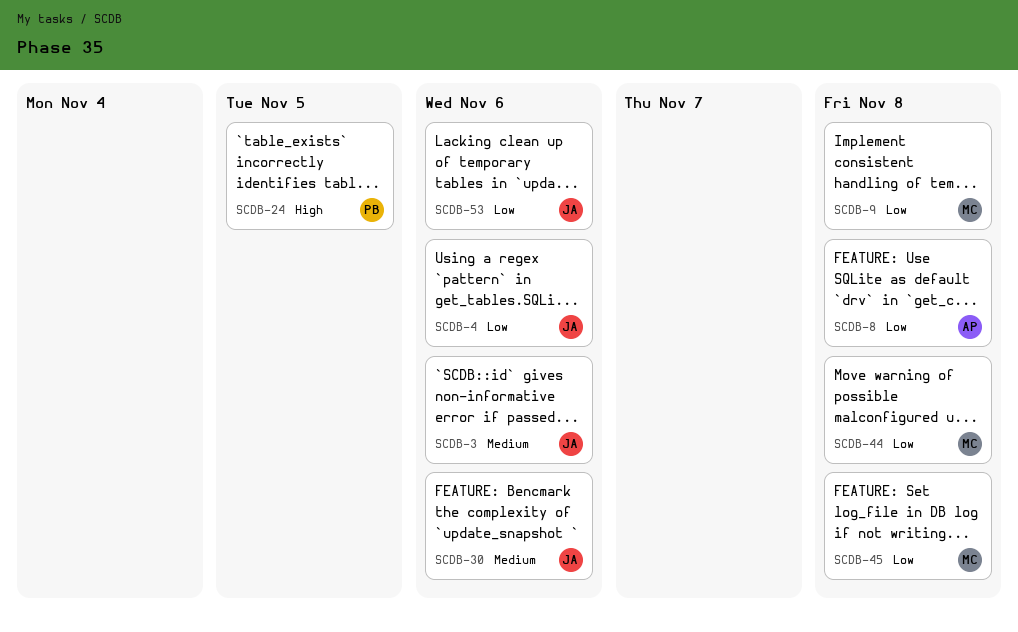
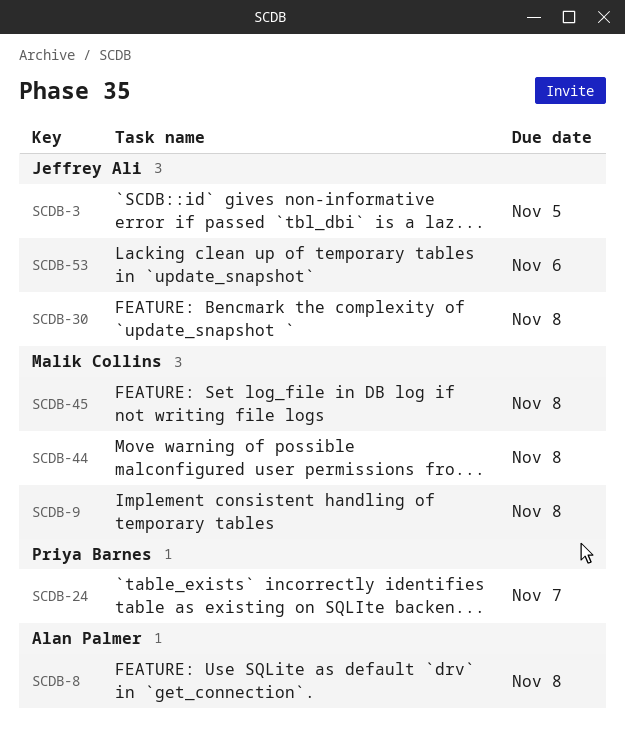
SCDB-3, due: Nov 6 -> Nov 5
SCDB-4: present -> none
SCDB-24, due: Nov 5 -> Nov 7
SCDB-30, due: Nov 6 -> Nov 8

